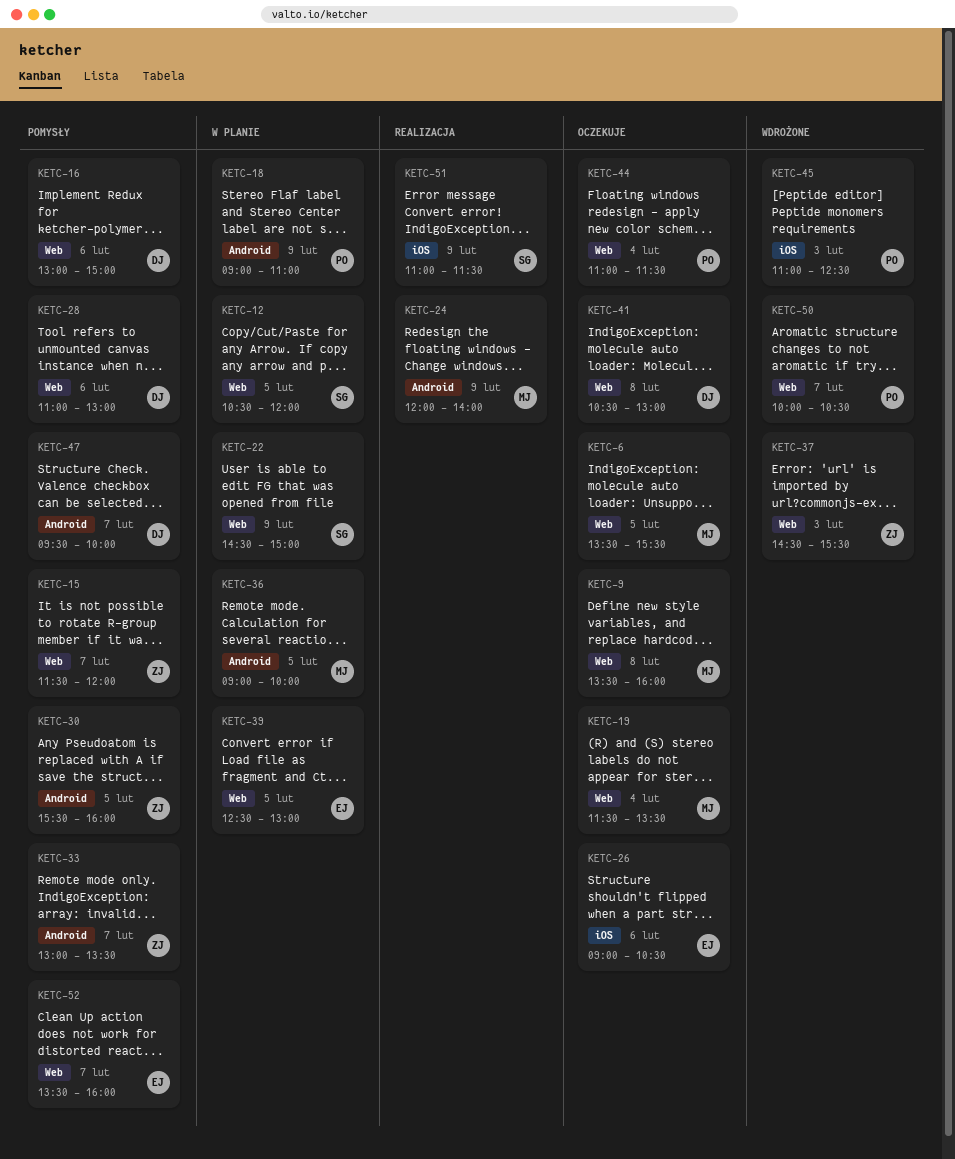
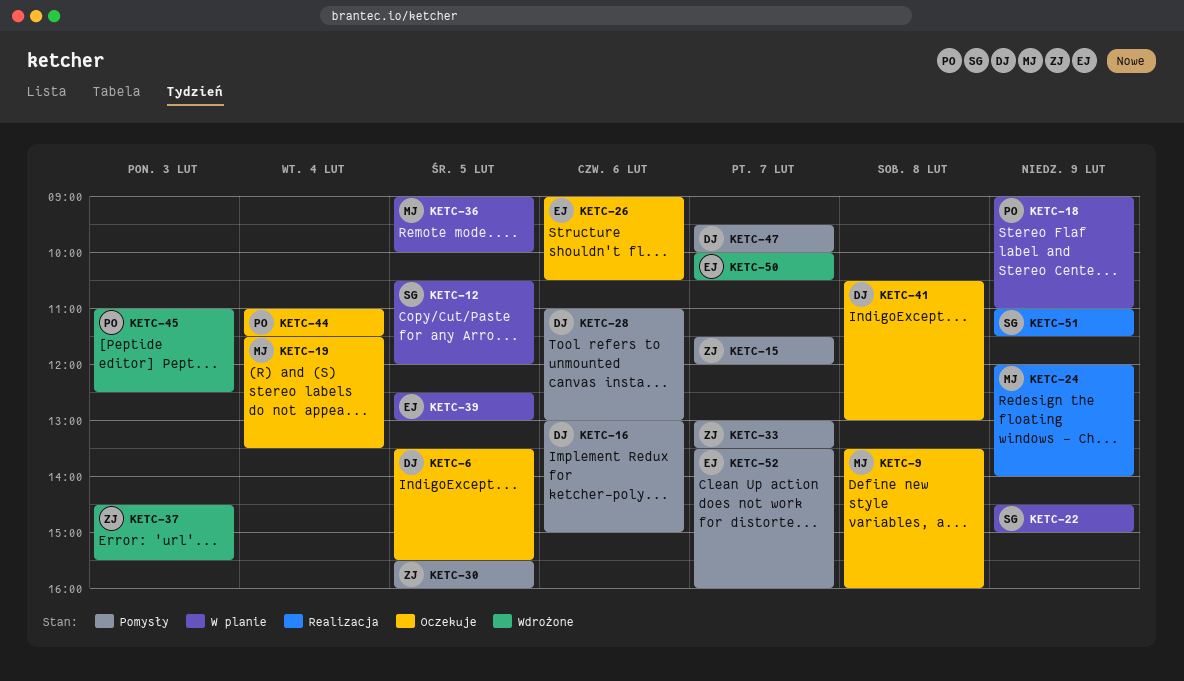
KETC-6, owner: MJ -> DJ
KETC-50, owner: PO -> EJ

